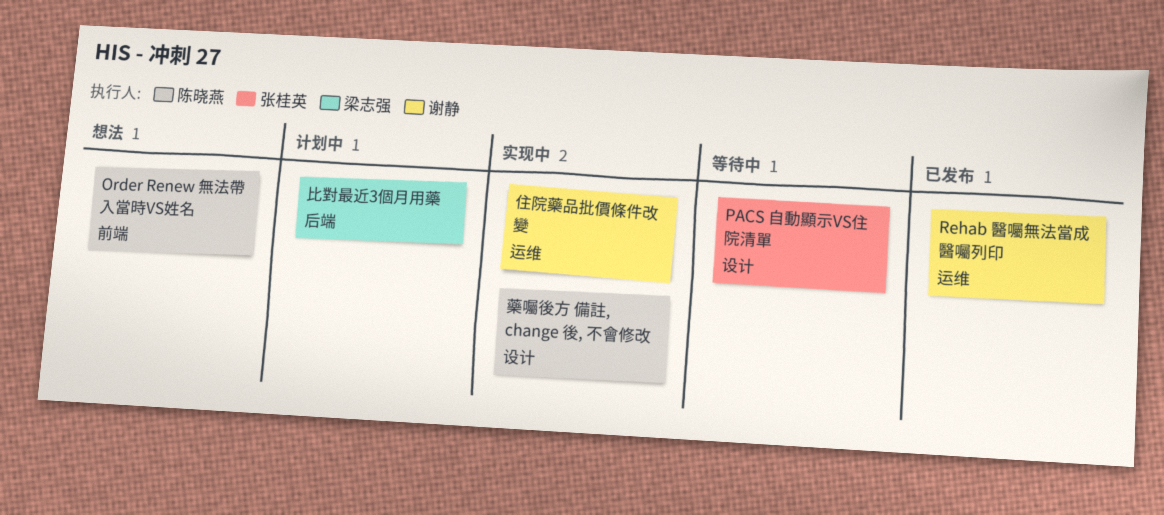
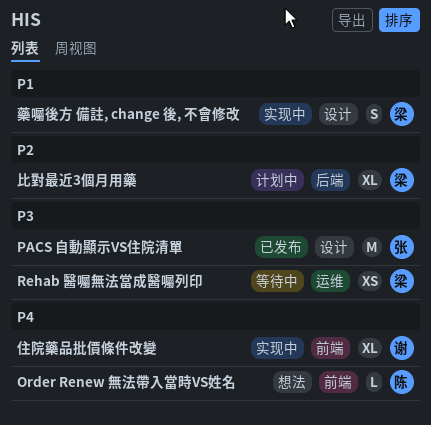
PACS 自動顯示VS住院清單, status: 等待中 -> 已发布
Rehab 醫囑無法當成醫囑列印, status: 已发布 -> 等待中
Rehab 醫囑無法當成醫囑列印, owner: 谢静 -> 梁志强
住院藥品批價條件改變, label: 运维 -> 前端
藥囑後方 備註, change 後, 不會修改, owner: 陈晓燕 -> 梁志强

